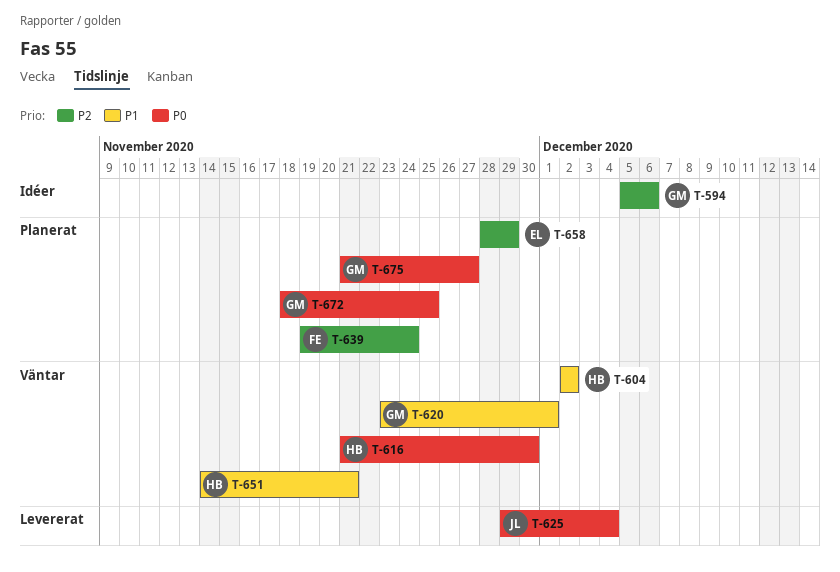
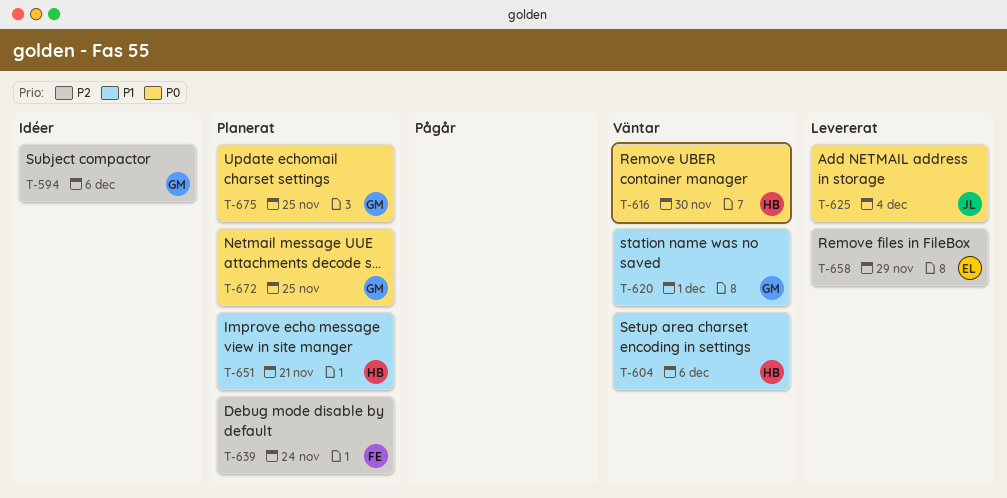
T-604, due: Dec 2 -> Dec 6
T-651, status: Väntar -> Planerat
T-658, status: Planerat -> Levererat
T-675, due: Nov 27 -> Nov 25

